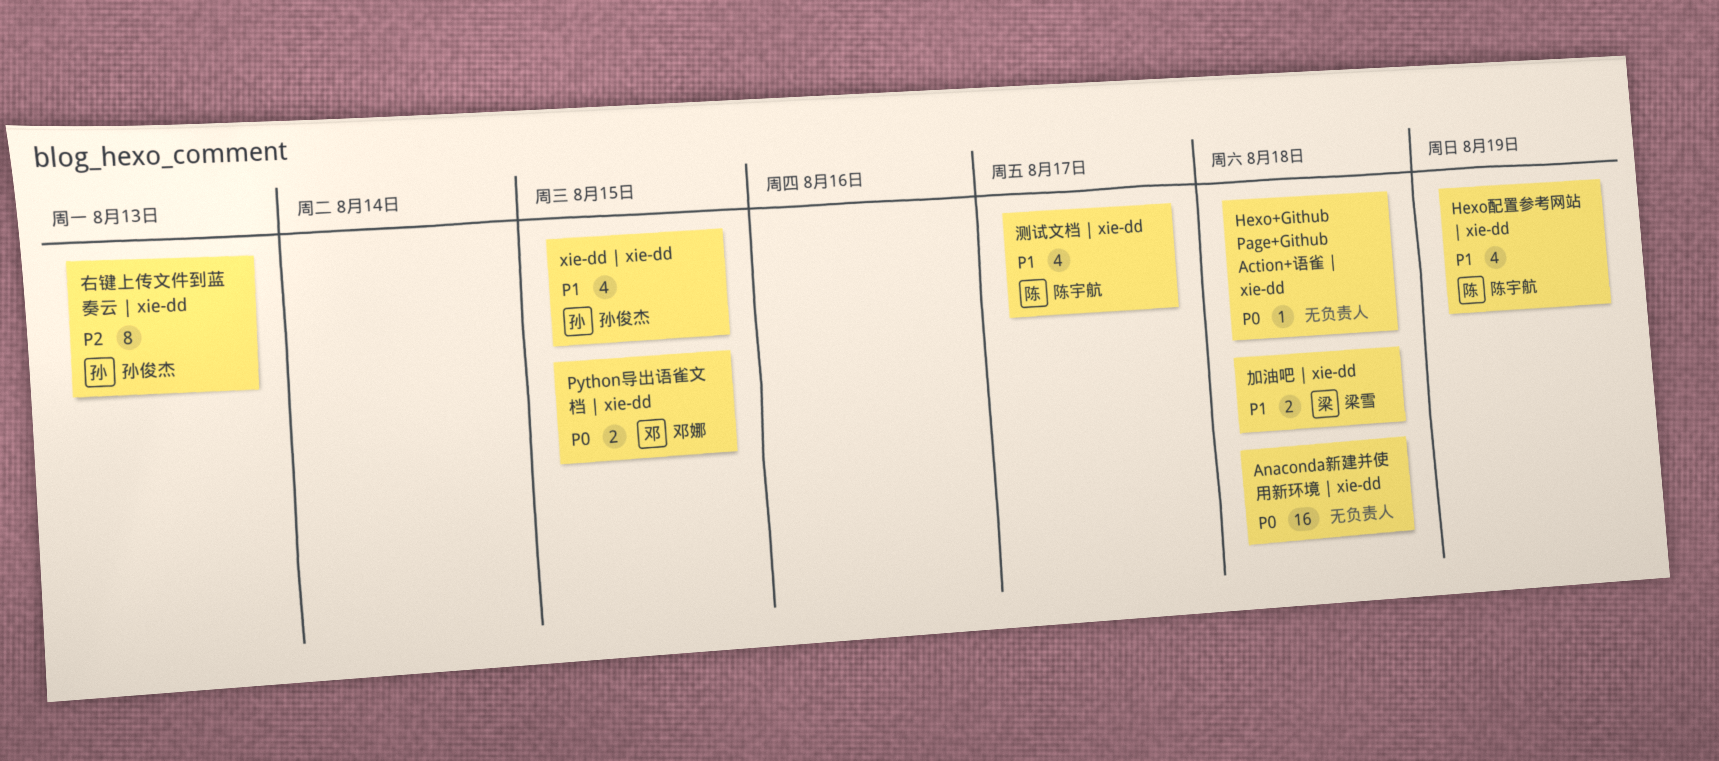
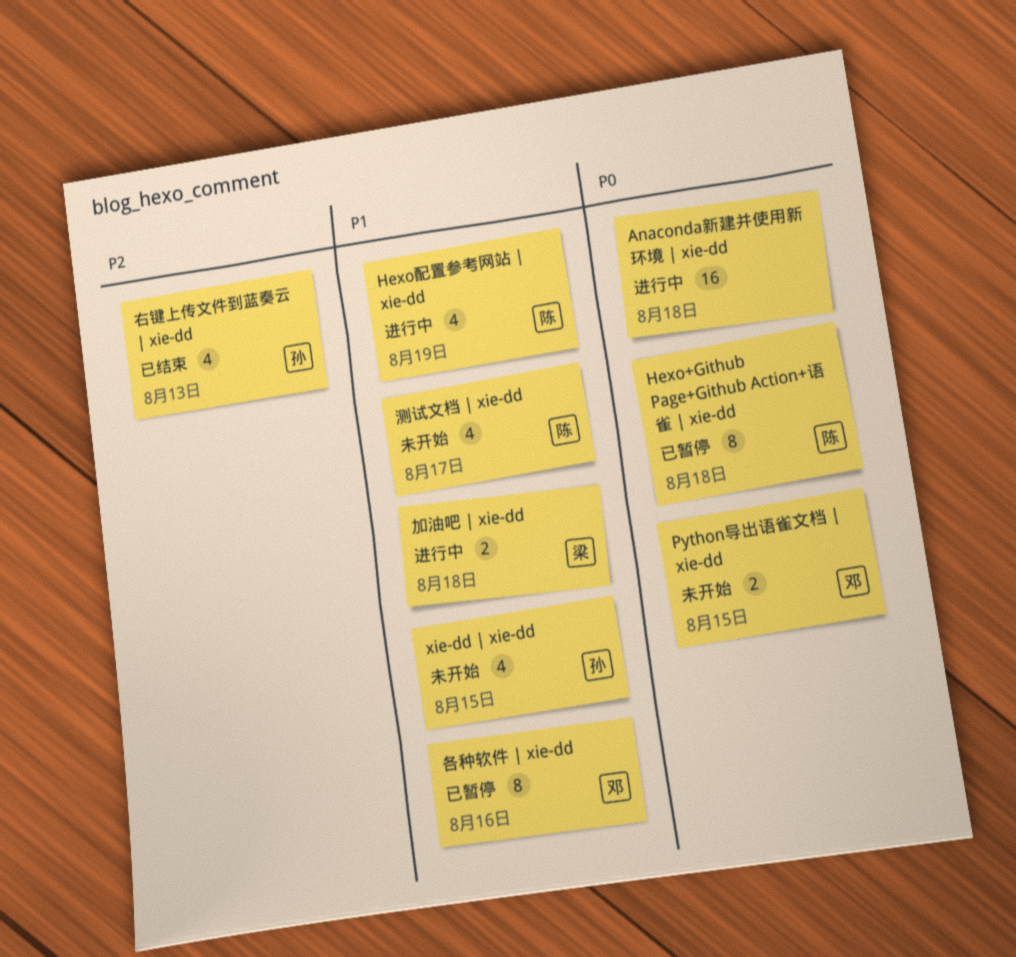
Hexo+Github Page+Github Action+语雀 | xie-dd, owner: none -> 陈宇航
Hexo+Github Page+Github Action+语雀 | xie-dd, estimate: 1 -> 8
右键上传文件到蓝奏云 | xie-dd, estimate: 8 -> 4
各种软件 | xie-dd: none -> present

